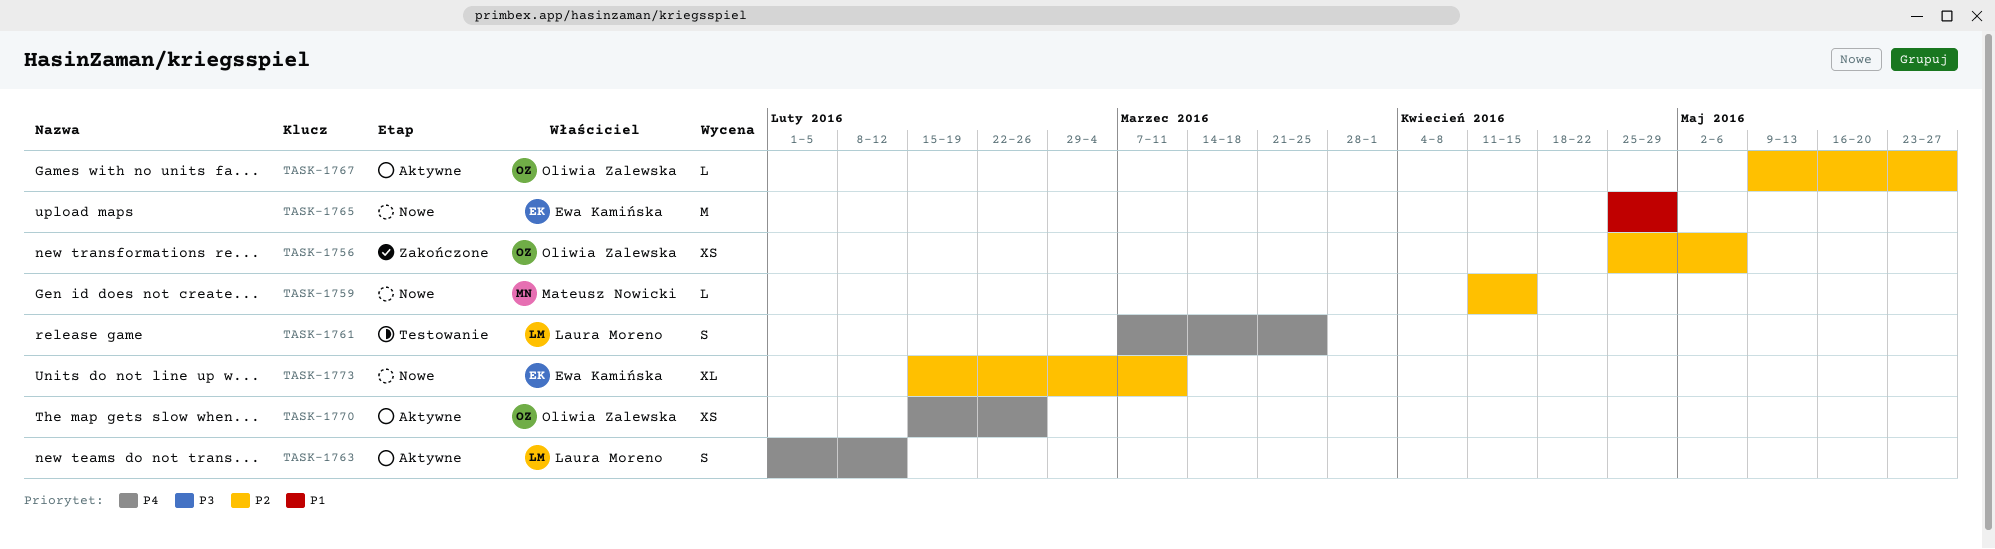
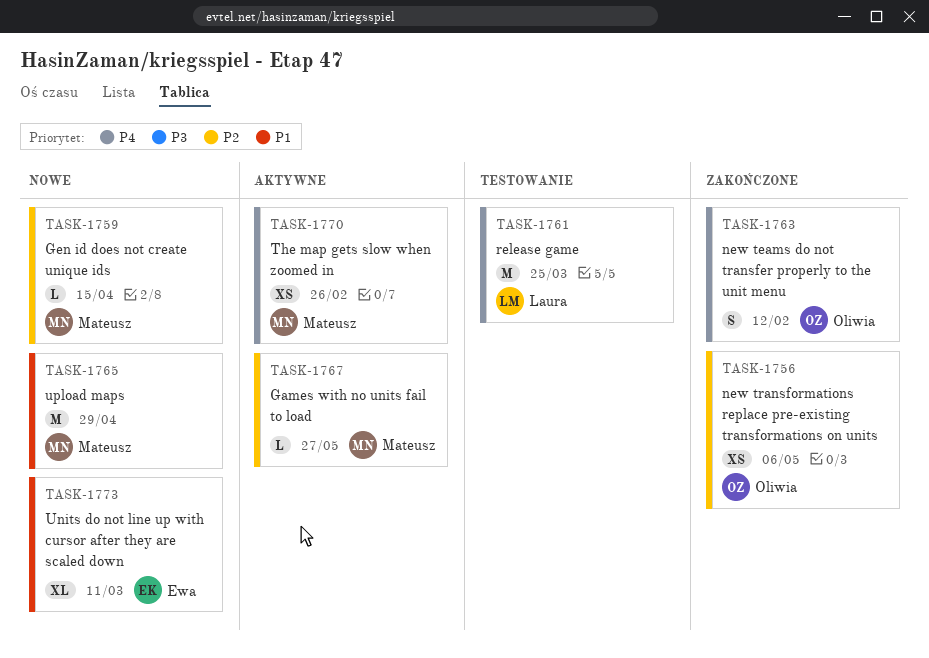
TASK-1761, estimate: S -> M
TASK-1763, status: Aktywne -> Zakończone
TASK-1763, owner: Laura Moreno -> Oliwia Zalewska
TASK-1765, owner: Ewa Kamińska -> Mateusz Nowicki
TASK-1767, owner: Oliwia Zalewska -> Mateusz Nowicki
TASK-1770, owner: Oliwia Zalewska -> Mateusz Nowicki
TASK-1773, priority: P2 -> P1

